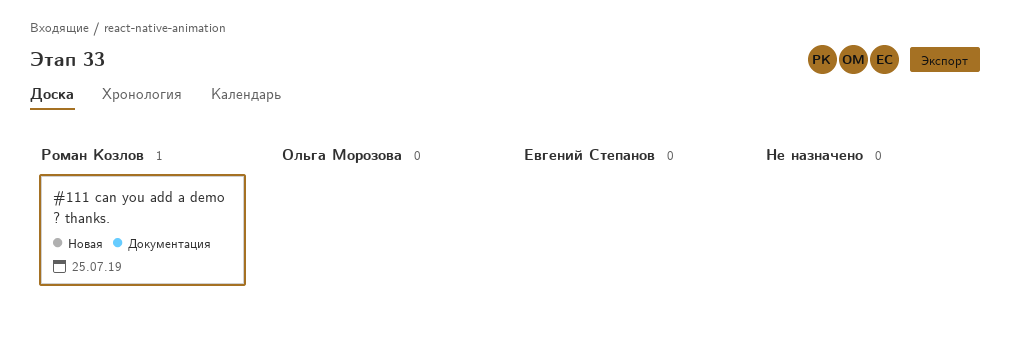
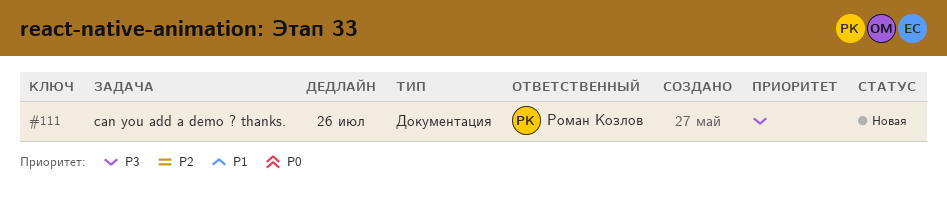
#111, due: Jul 25 -> Jul 26

